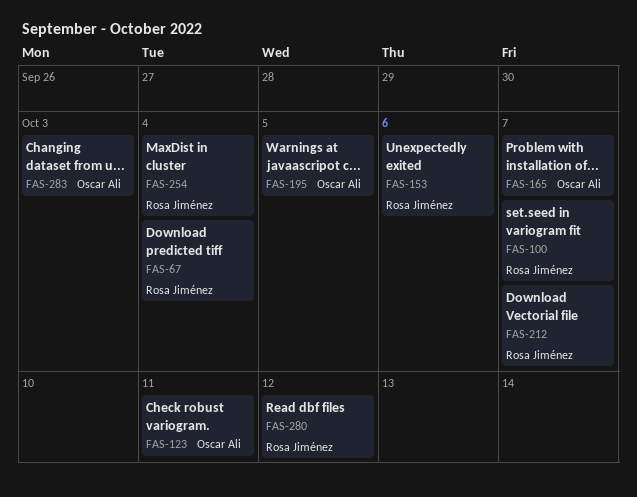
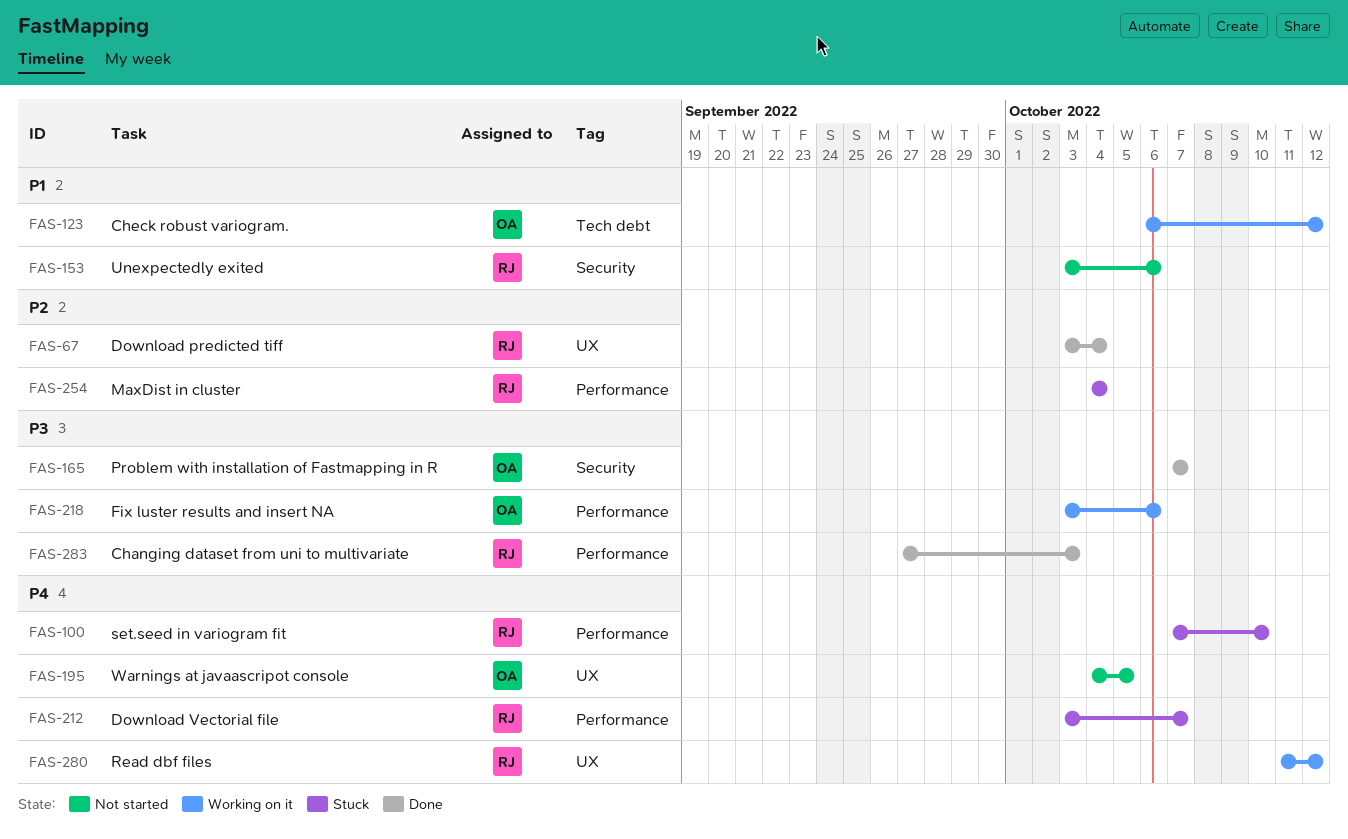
FAS-100, due: Oct 7 -> Oct 10
FAS-123, due: Oct 11 -> Oct 12
FAS-218: none -> present
FAS-283, owner: Oscar Ali -> Rosa Jiménez

